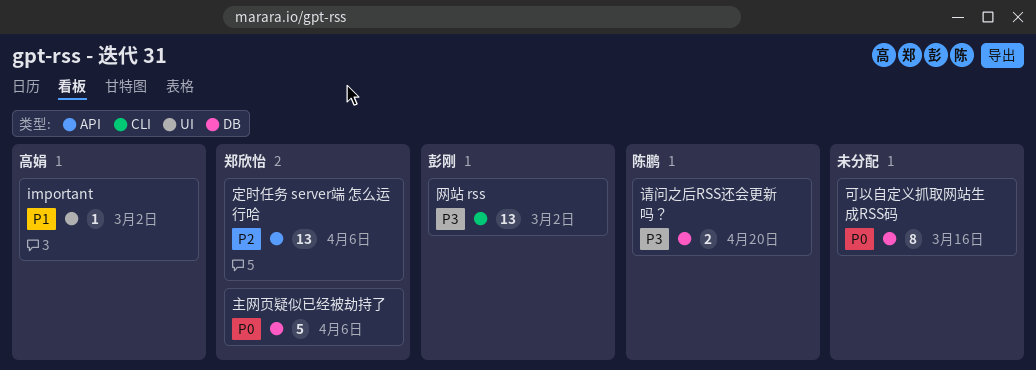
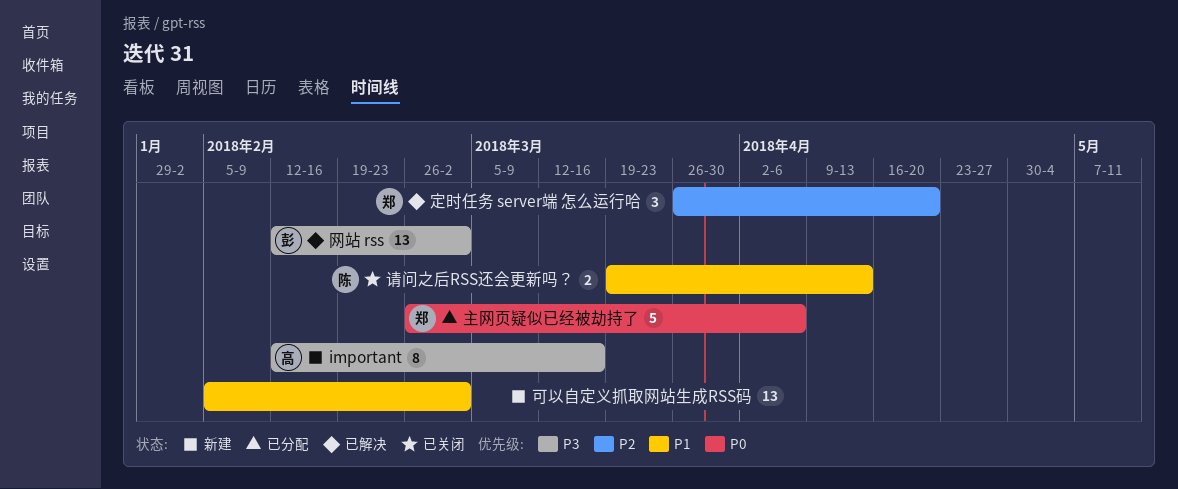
important, priority: P1 -> P3
important, estimate: 1 -> 8
important, due: Mar 2 -> Mar 16
可以自定义抓取网站生成RSS码, priority: P0 -> P1
可以自定义抓取网站生成RSS码, estimate: 8 -> 13
可以自定义抓取网站生成RSS码, due: Mar 16 -> Mar 2
定时任务 server端 怎么运行哈, estimate: 13 -> 3
定时任务 server端 怎么运行哈, due: Apr 6 -> Apr 20
请问之后RSS还会更新吗？, priority: P3 -> P1
请问之后RSS还会更新吗？, due: Apr 20 -> Apr 13

